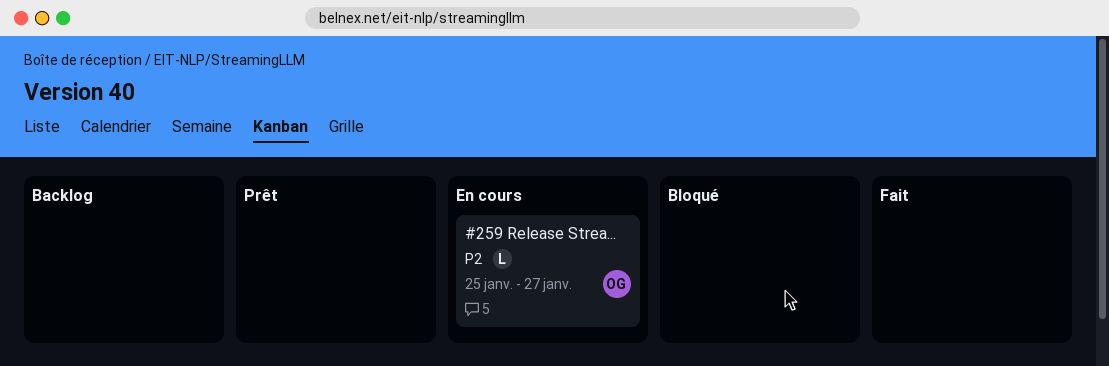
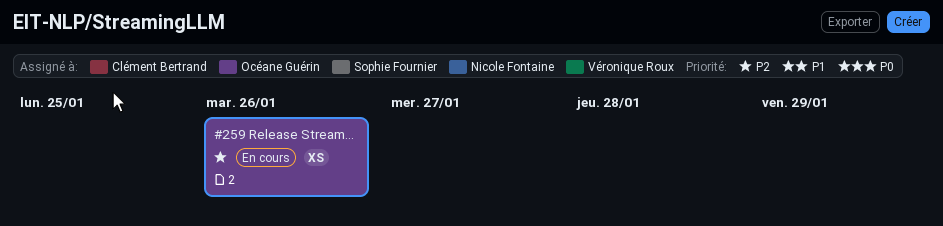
#259, estimate: L -> XS
#259, due: Jan 27 -> Jan 26

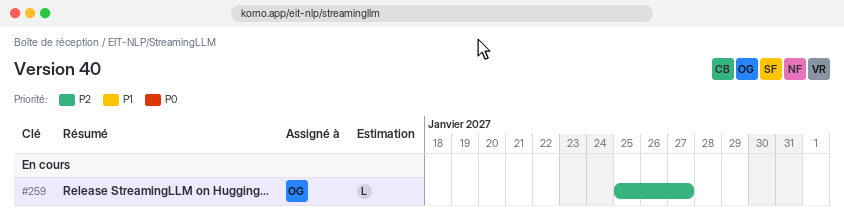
#259, estimate: XS -> L
#259, due: Jan 26 -> Jan 27

